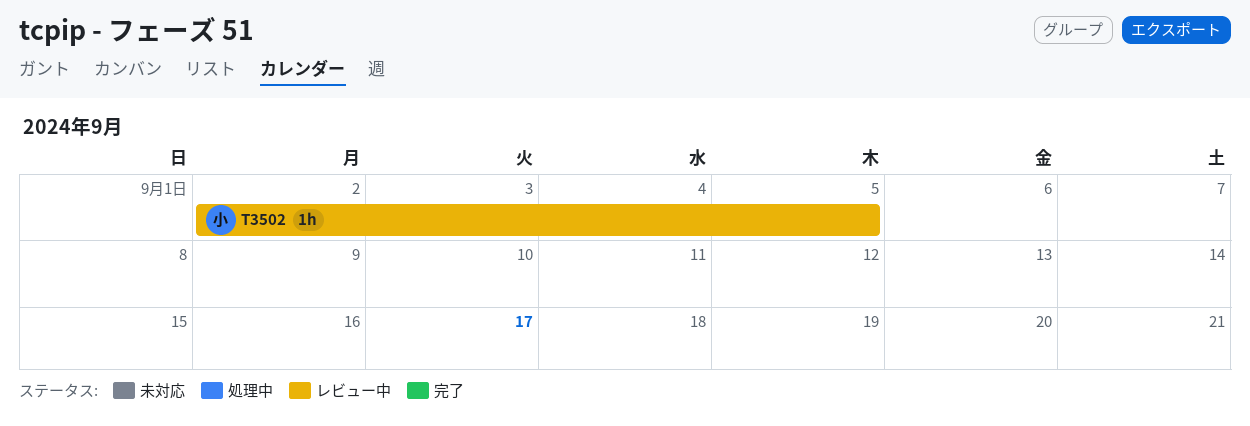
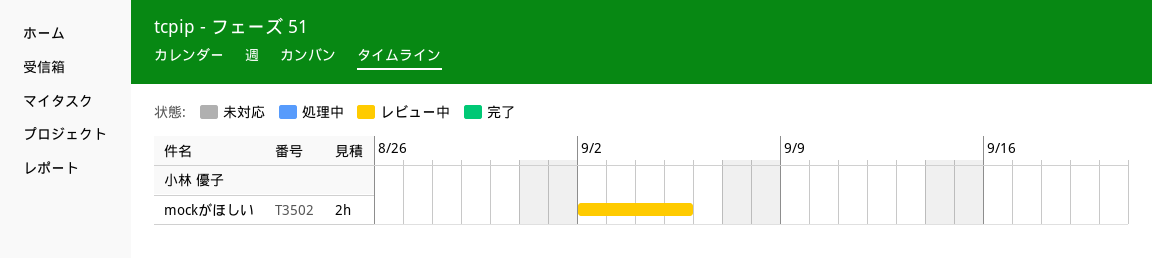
T3502, estimate: 1h -> 2h

